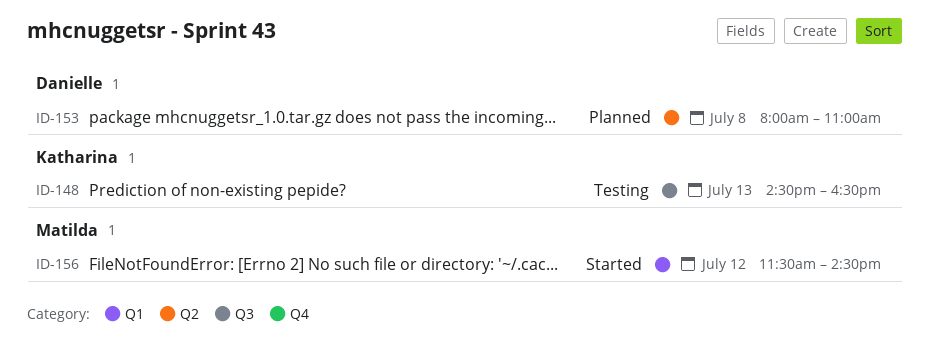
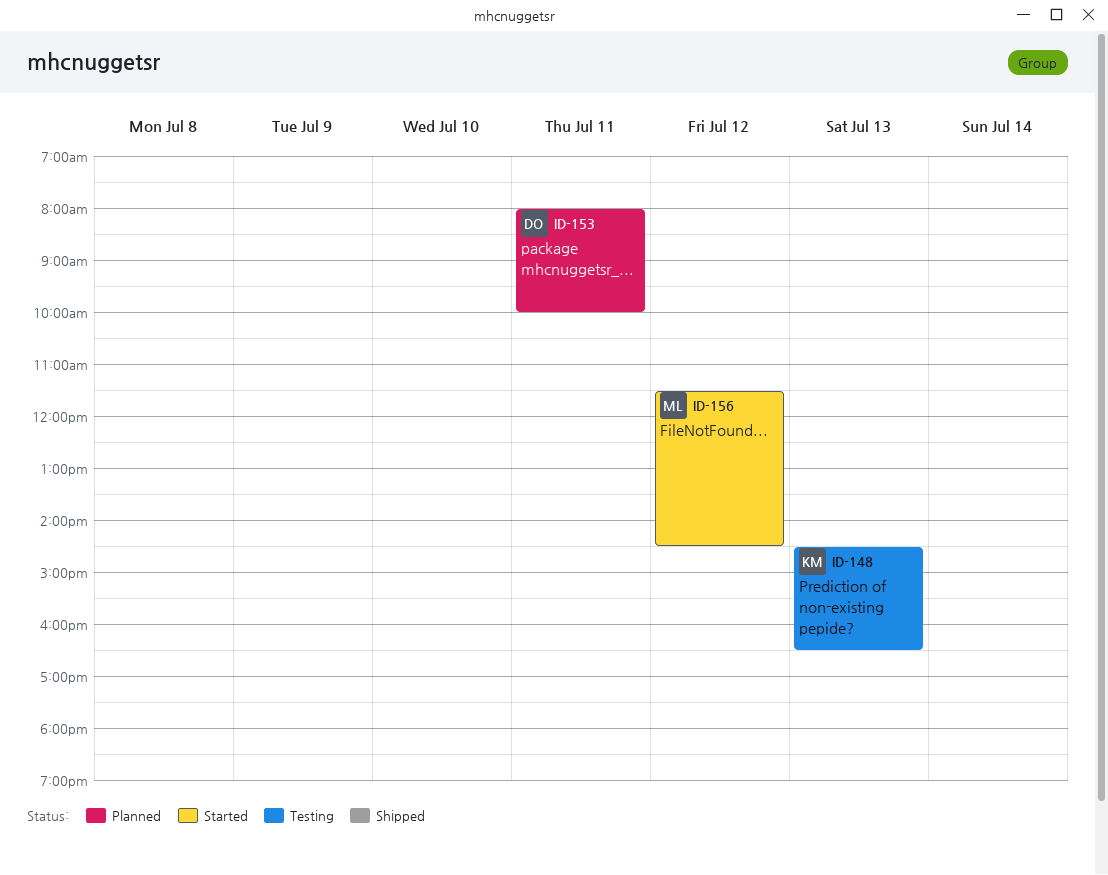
ID-153, day: Jul 8 -> Jul 11
ID-153, ends: 11:00 -> 10:00

